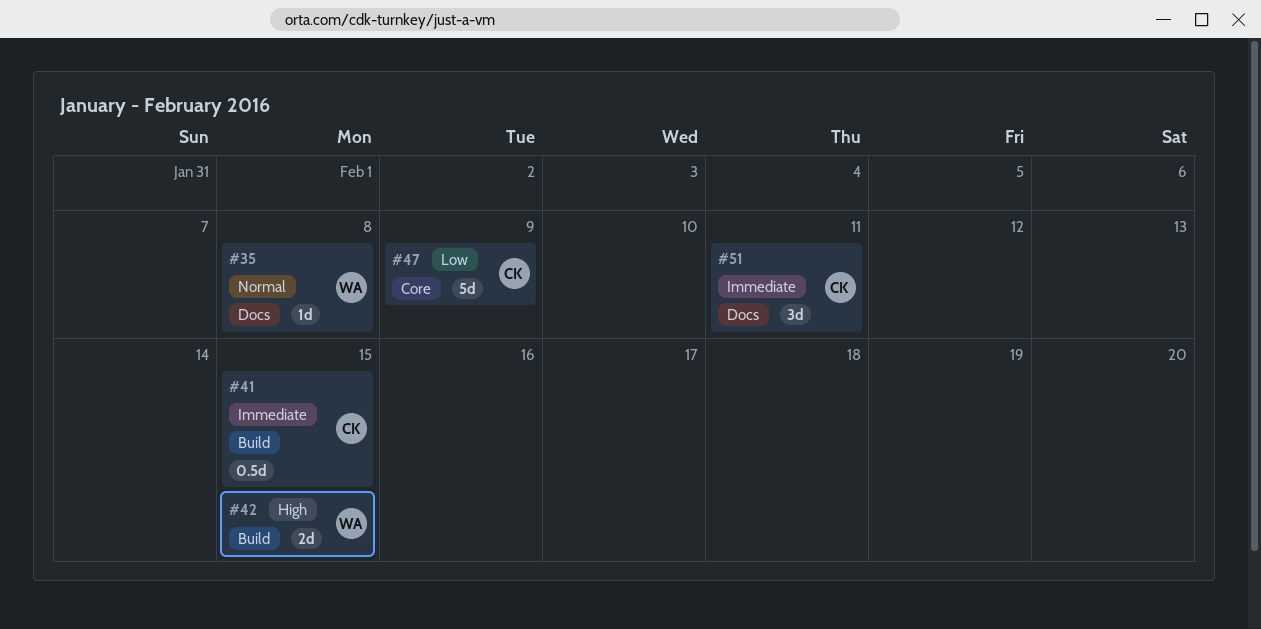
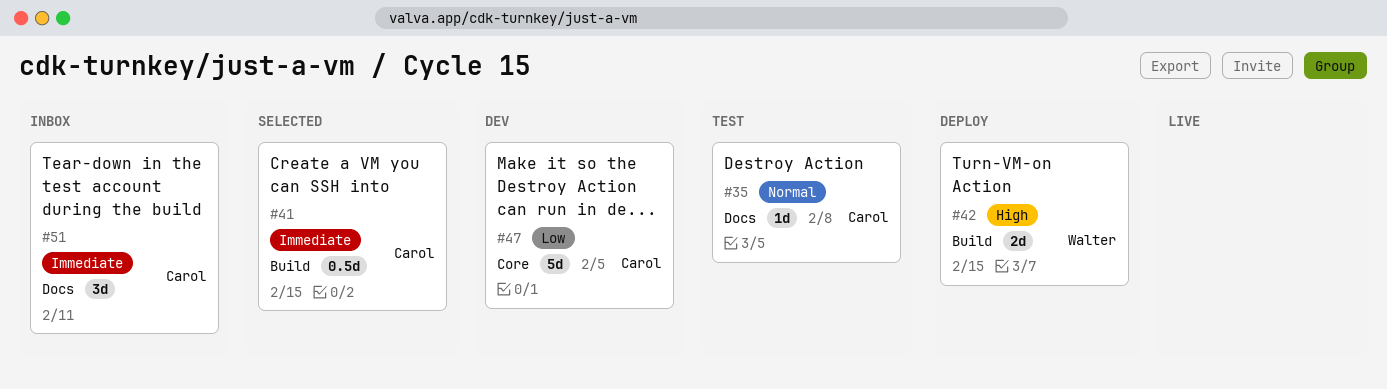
#35, owner: Walter -> Carol
#47, due: Feb 9 -> Feb 5

